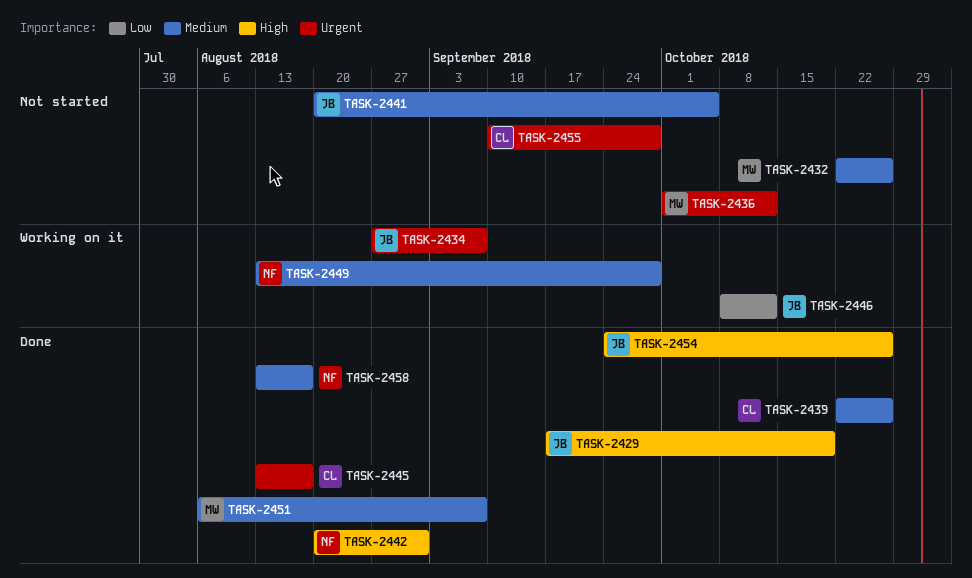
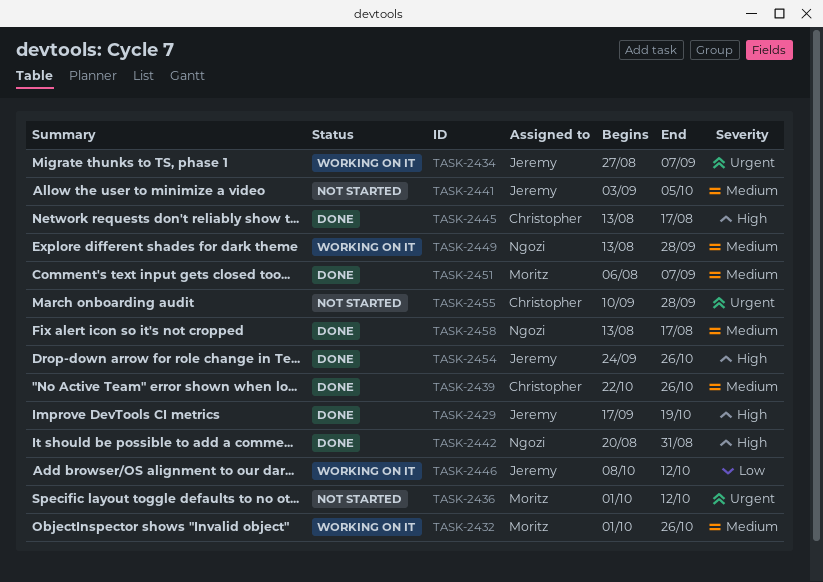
TASK-2432, status: Not started -> Working on it
TASK-2432, start: Oct 22 -> Oct 1
TASK-2441, start: Aug 20 -> Sep 3
TASK-2445, priority: Urgent -> High

